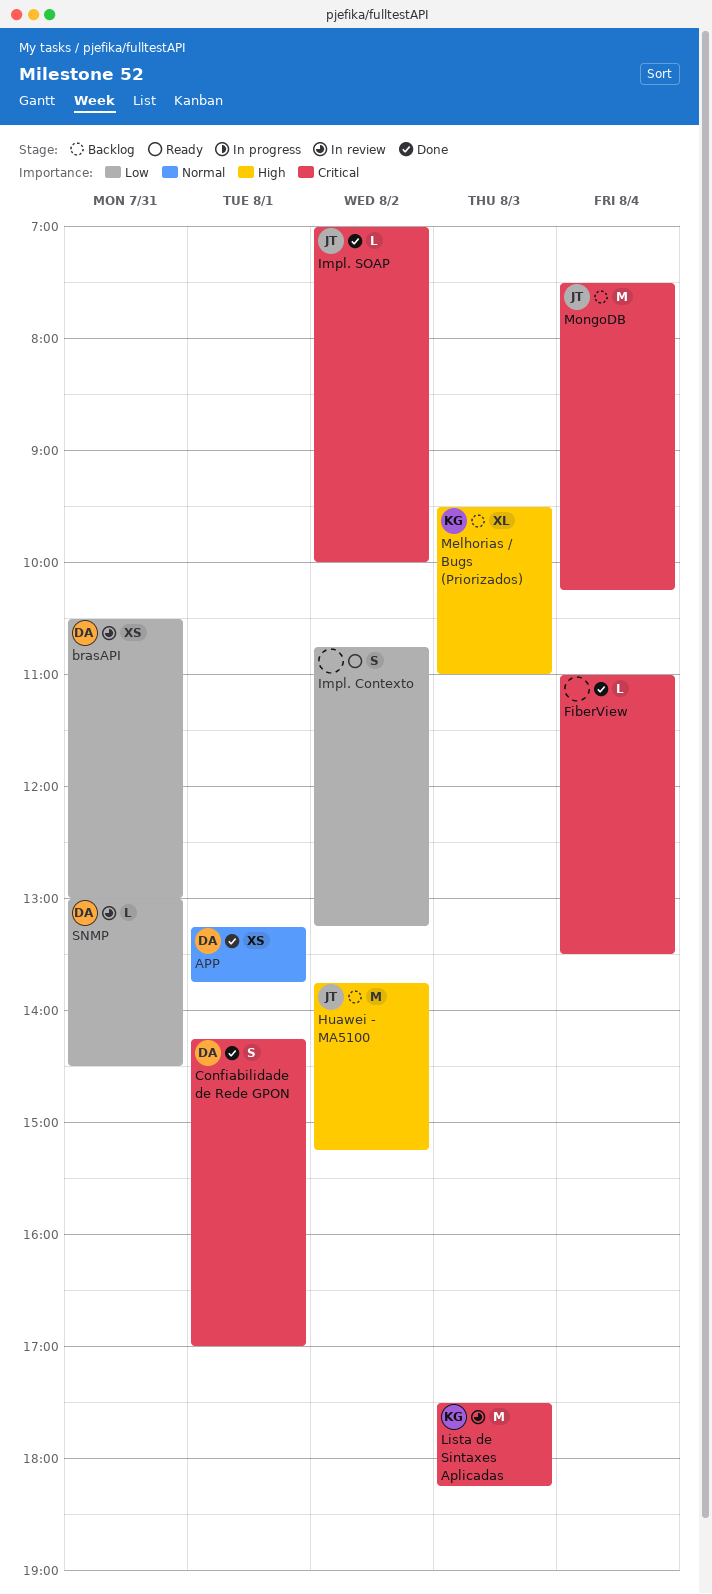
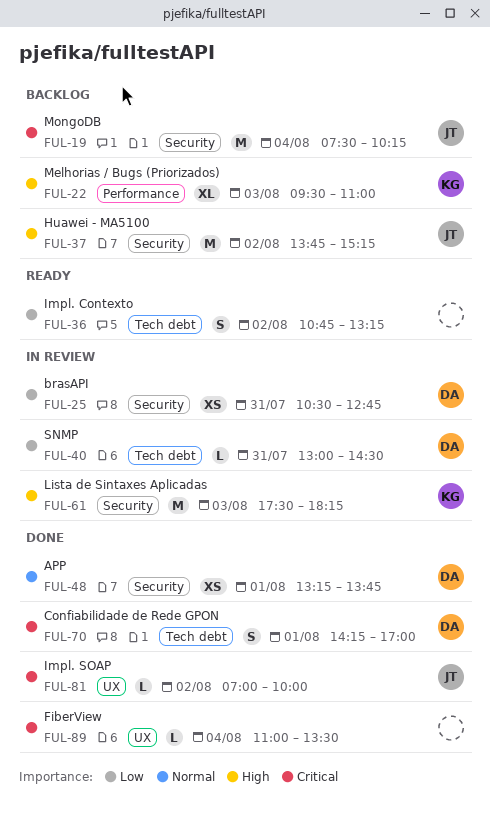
brasAPI, ends: 13:00 -> 12:45
Lista de Sintaxes Aplicadas, priority: Critical -> High

